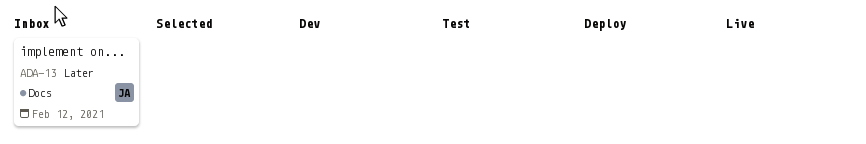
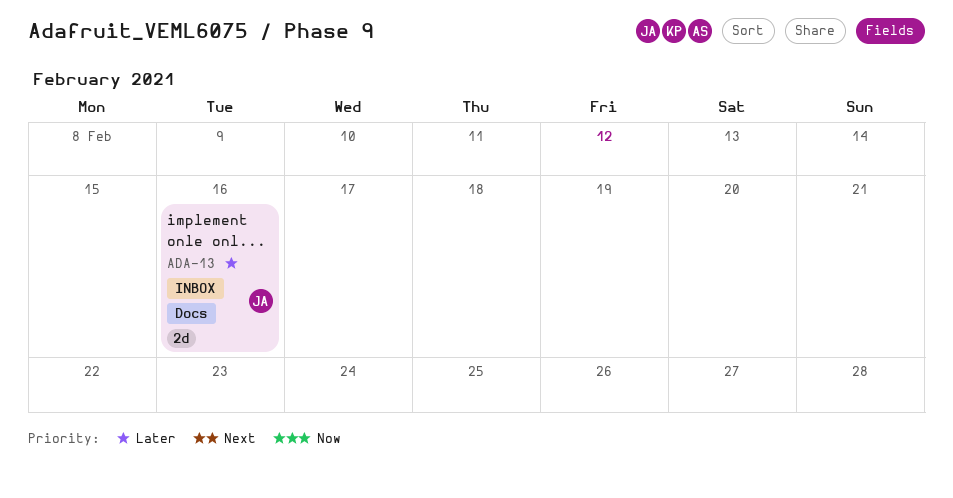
ADA-13, due: Feb 12 -> Feb 16

